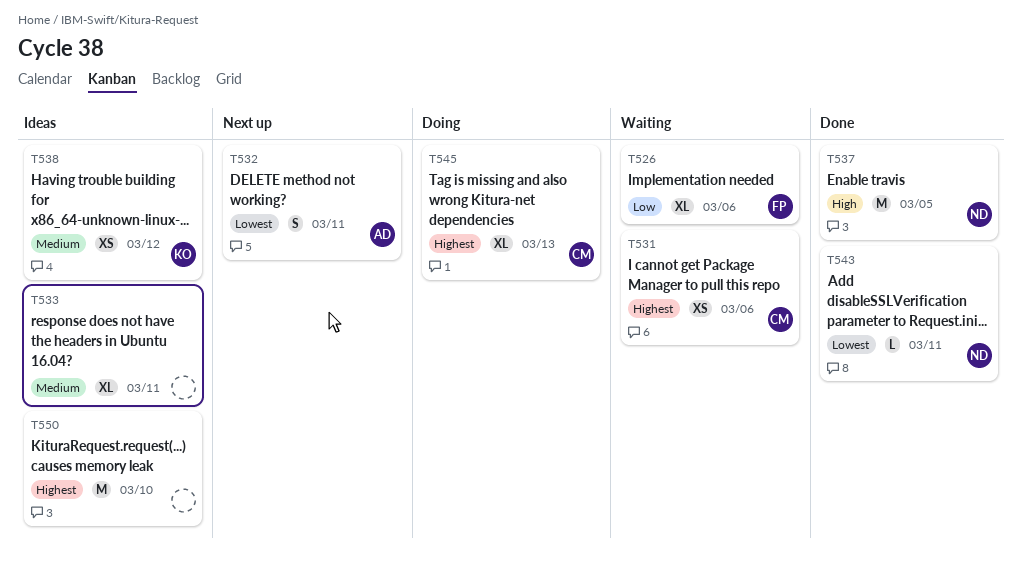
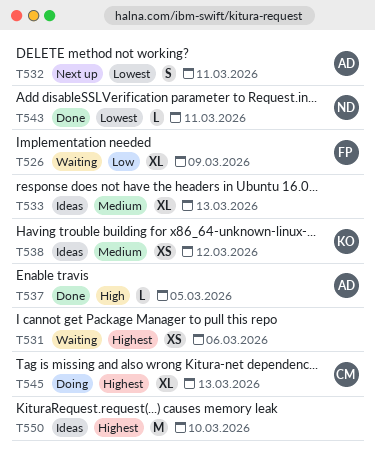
T526, due: Mar 6 -> Mar 9
T531, owner: CM -> none
T533, due: Mar 11 -> Mar 13
T537, owner: ND -> AD
T537, estimate: M -> L

